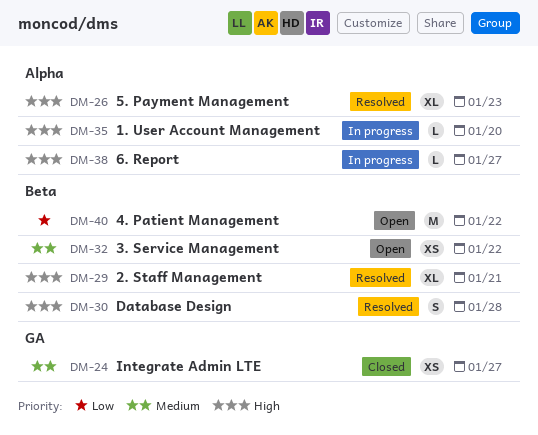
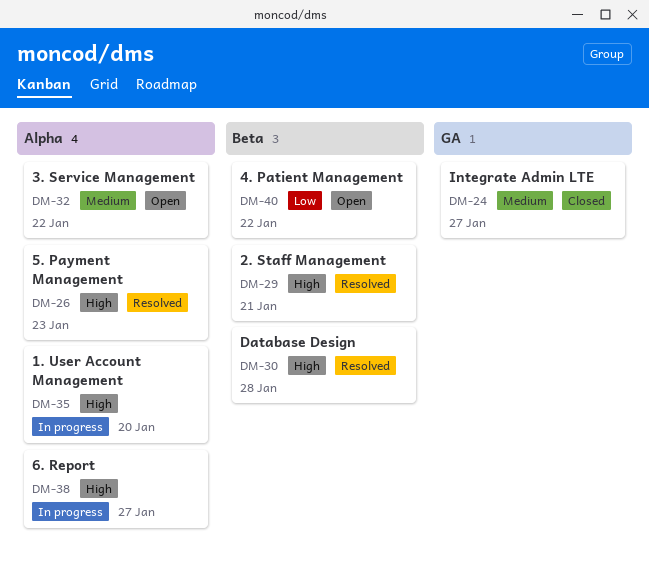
DM-32, label: Beta -> Alpha

